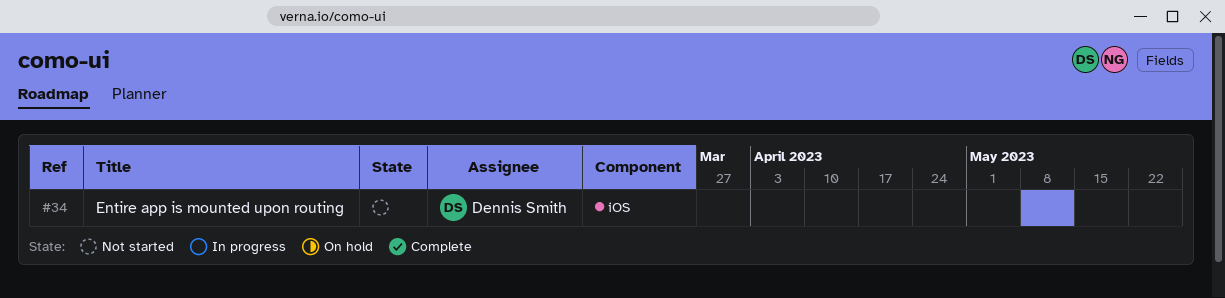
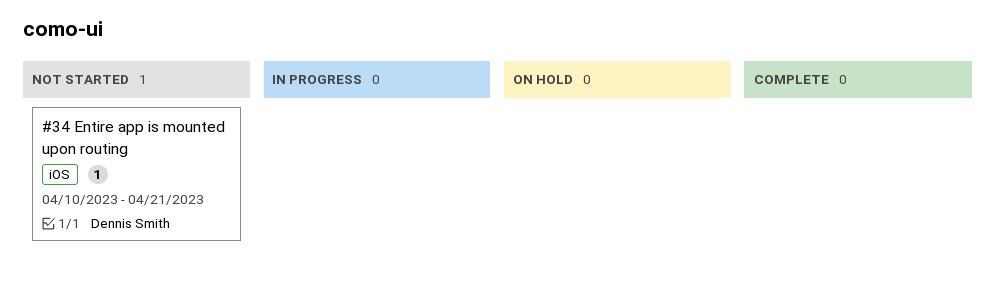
#34, start: May 8 -> Apr 10
#34, due: May 12 -> Apr 21

